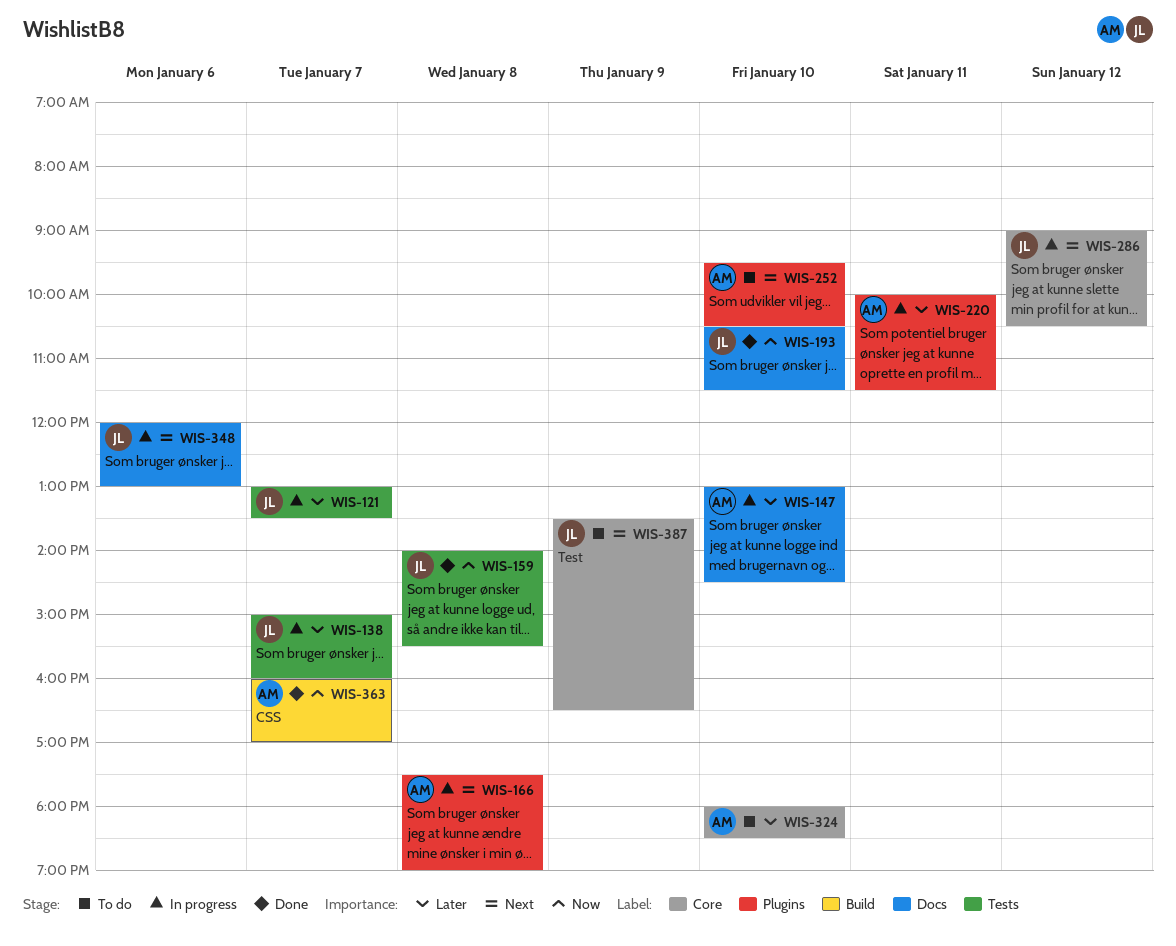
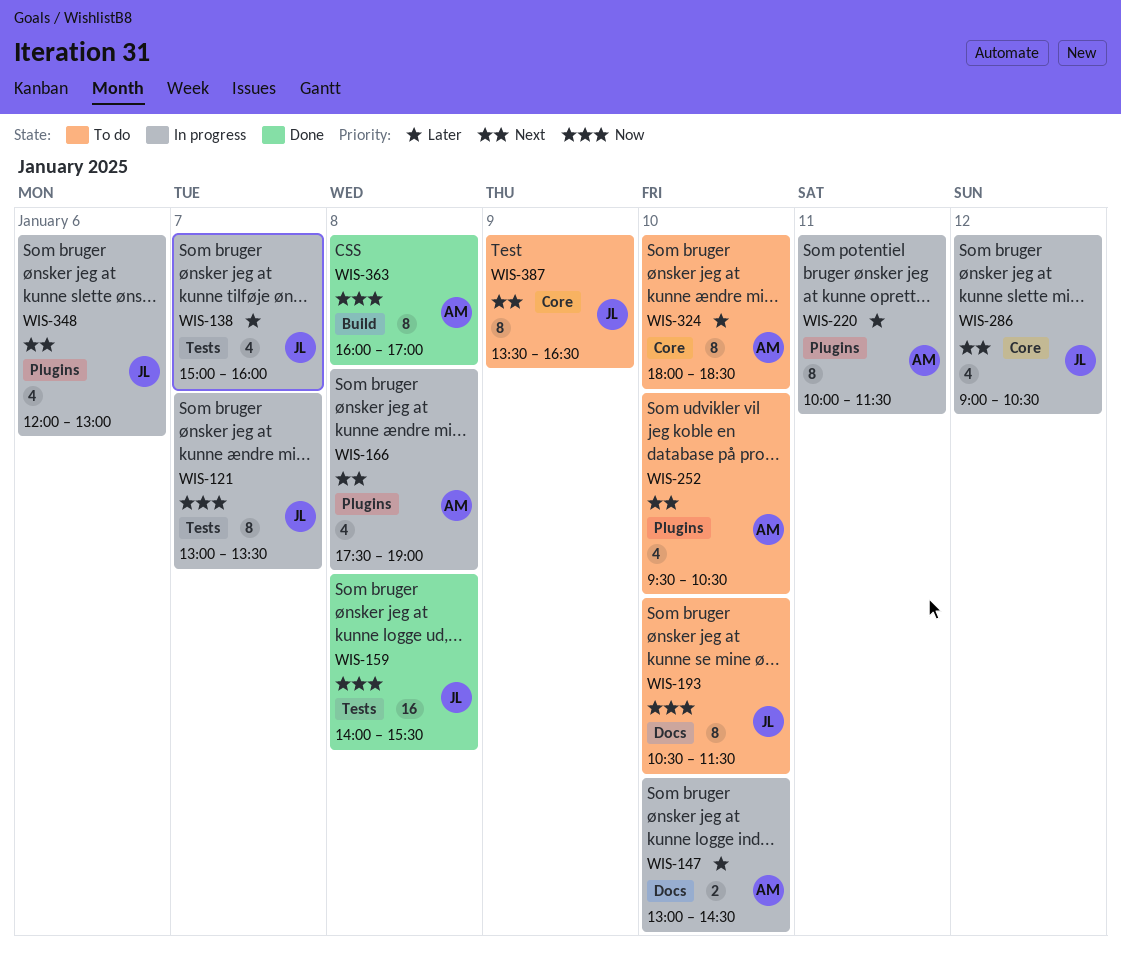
WIS-121, priority: Later -> Now
WIS-193, status: Done -> To do
WIS-348, label: Docs -> Plugins
WIS-363, day: Jan 7 -> Jan 8

